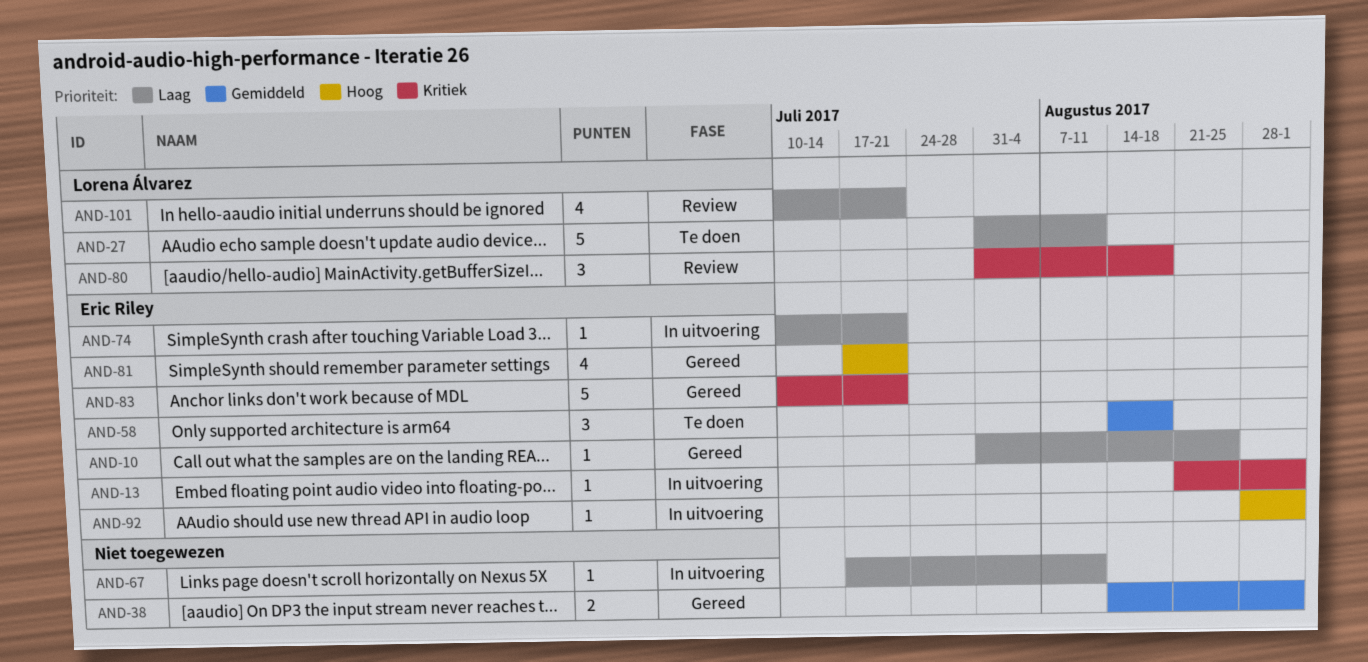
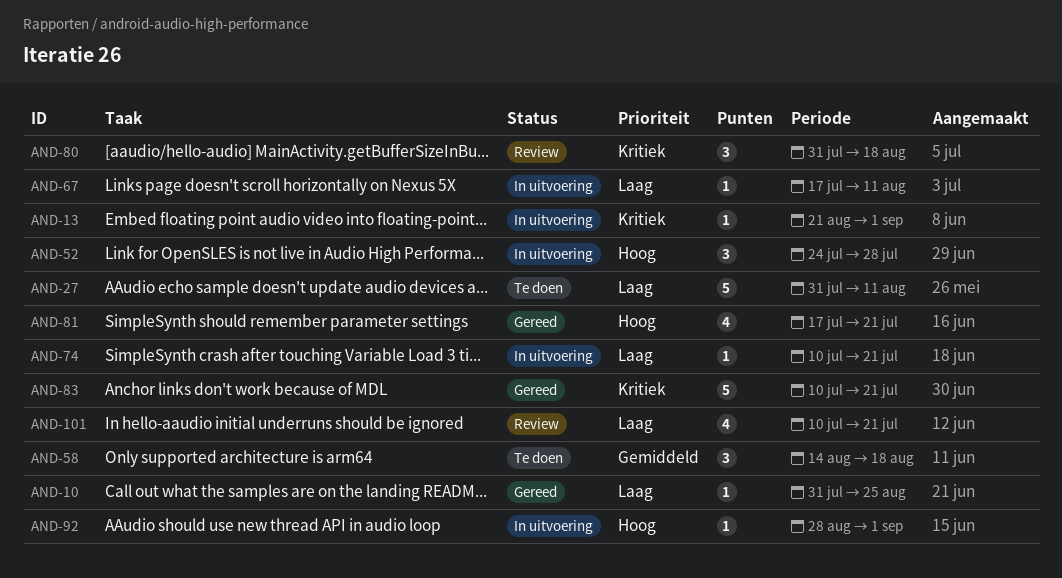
AND-38: present -> none
AND-52: none -> present

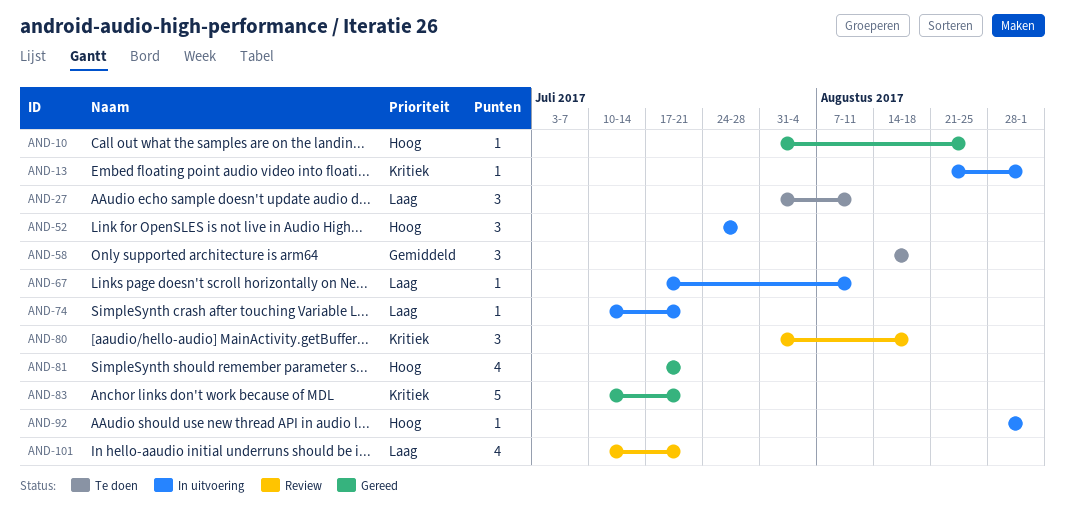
AND-10, priority: Laag -> Hoog
AND-27, estimate: 5 -> 3

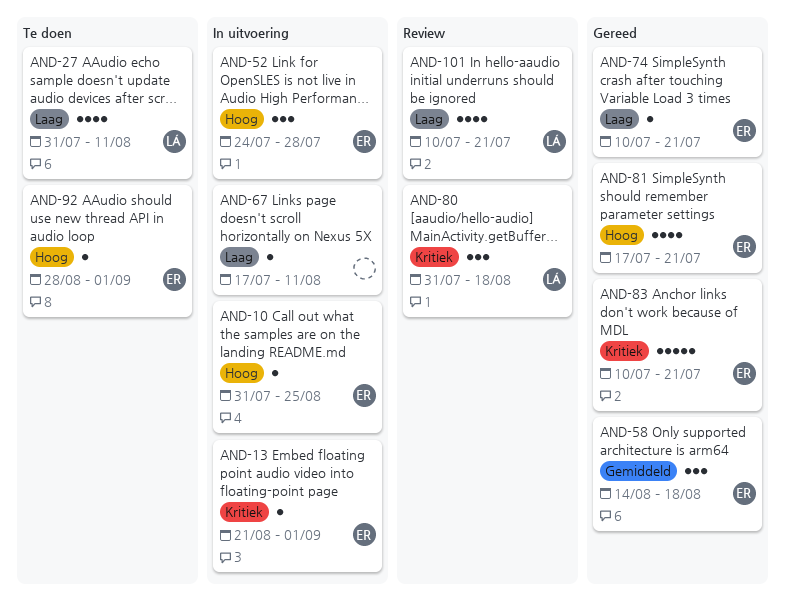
AND-10, status: Gereed -> In uitvoering
AND-27, estimate: 3 -> 4
AND-58, status: Te doen -> Gereed
AND-74, status: In uitvoering -> Gereed
AND-92, status: In uitvoering -> Te doen

